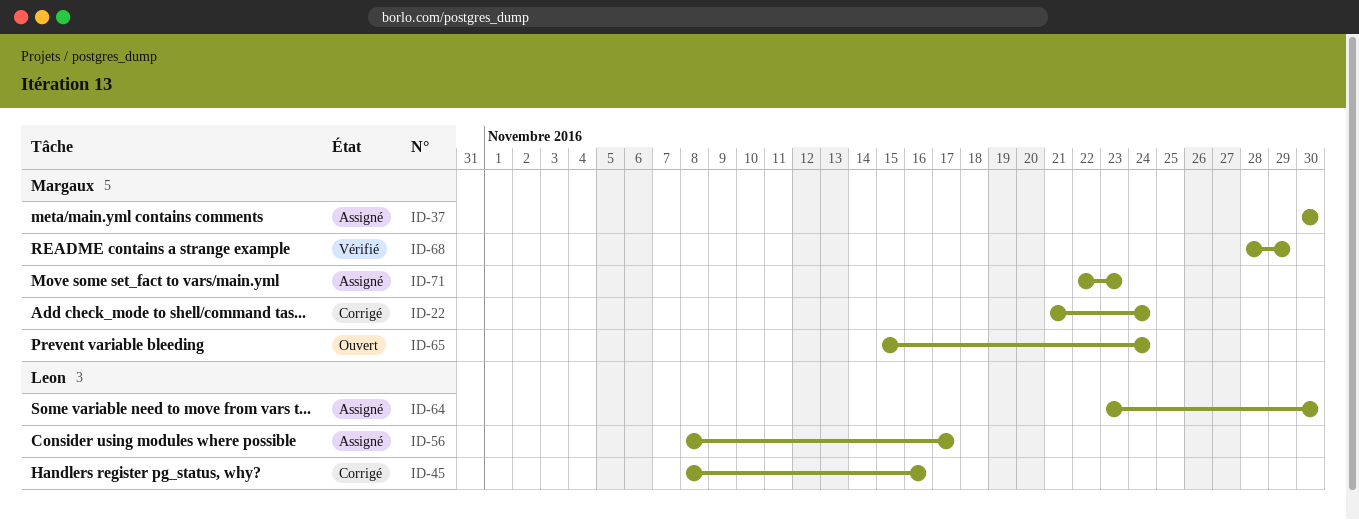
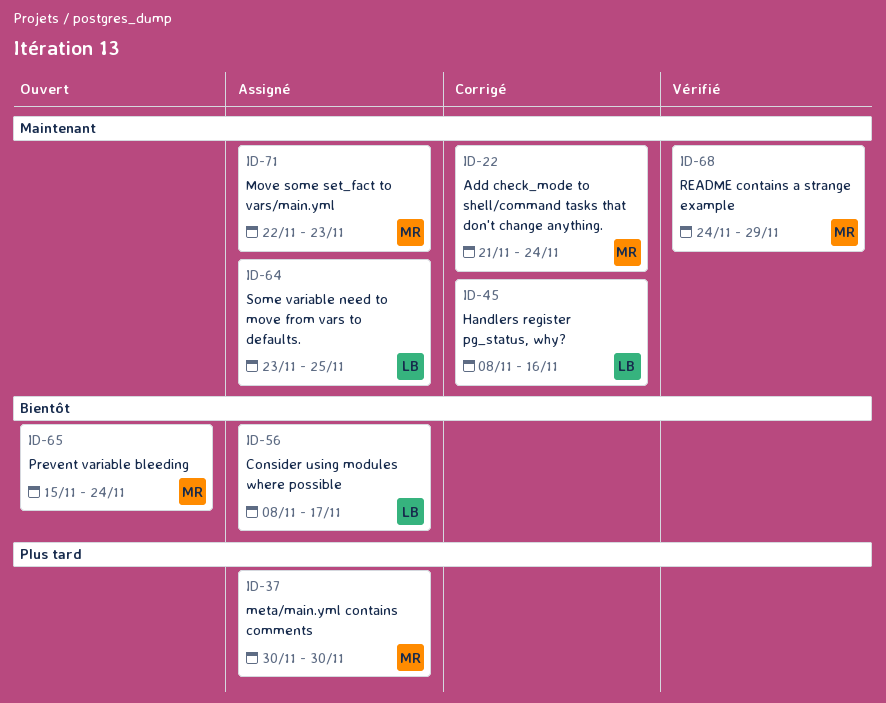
ID-64, due: Nov 30 -> Nov 25
ID-68, start: Nov 28 -> Nov 24

